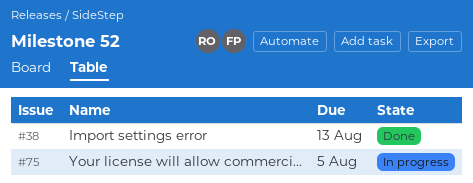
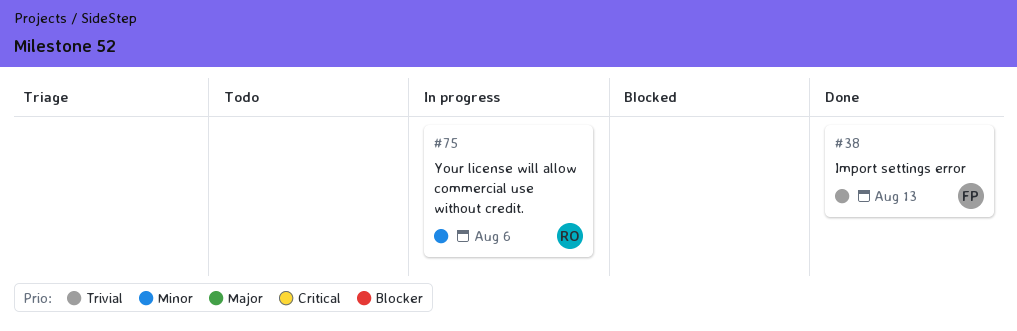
#75, due: Aug 5 -> Aug 6

